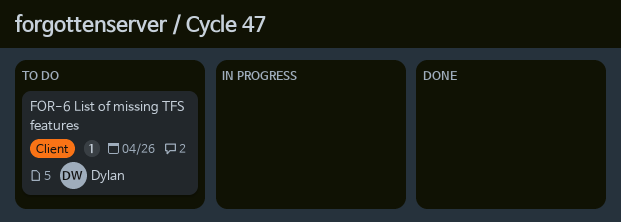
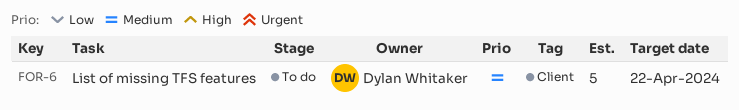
FOR-6, estimate: 1 -> 5
FOR-6, due: Apr 26 -> Apr 22

